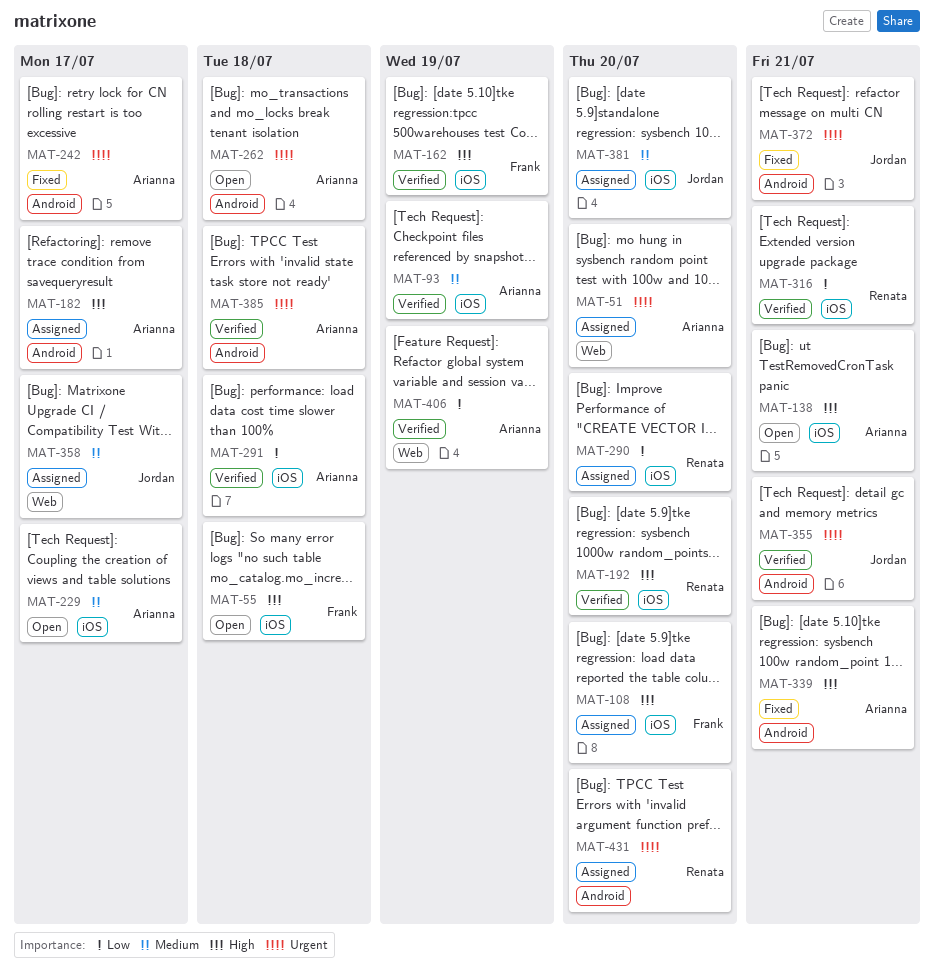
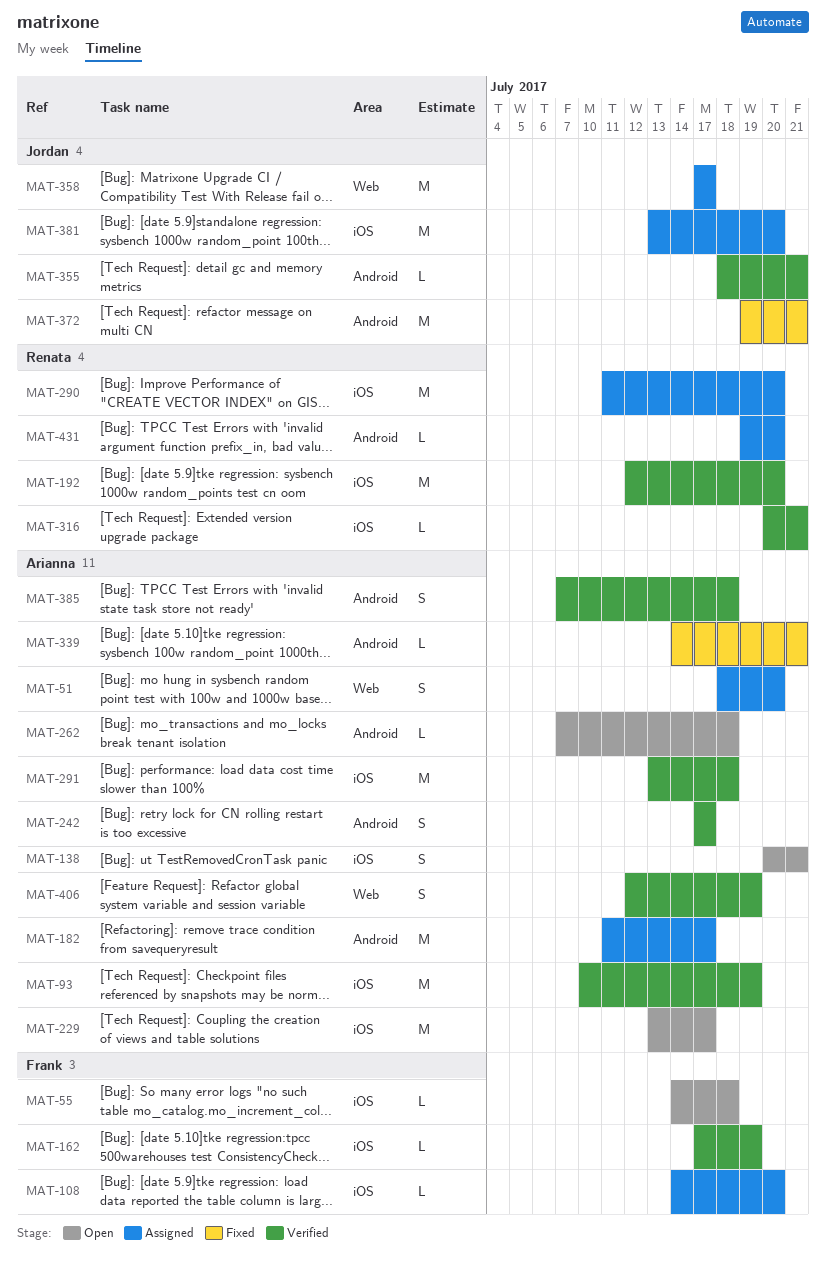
MAT-242, status: Fixed -> Verified

